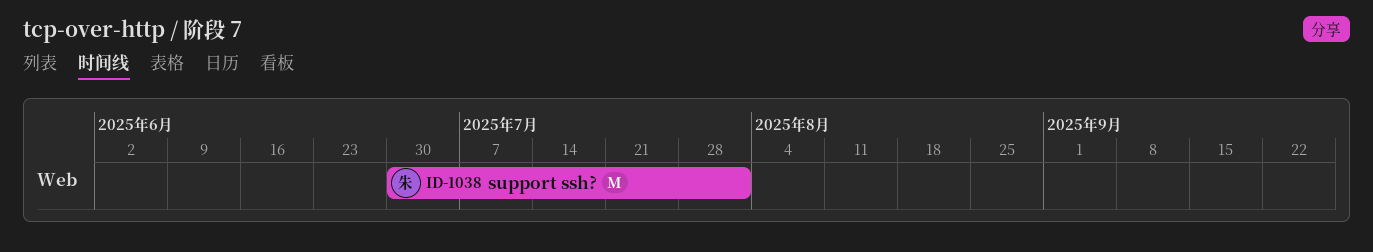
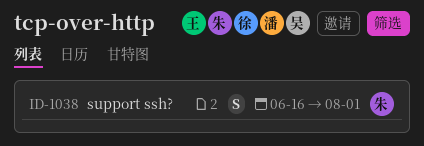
ID-1038, estimate: M -> S
ID-1038, start: Jun 30 -> Jun 16

